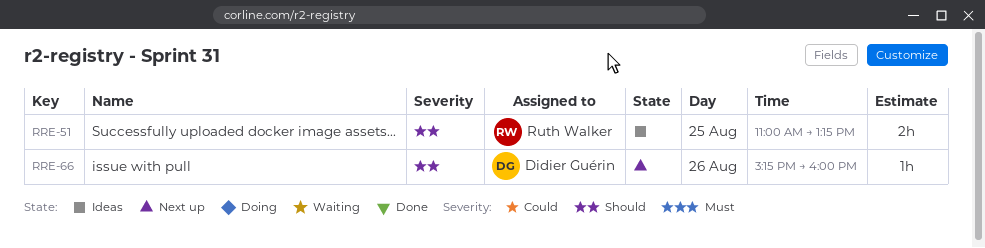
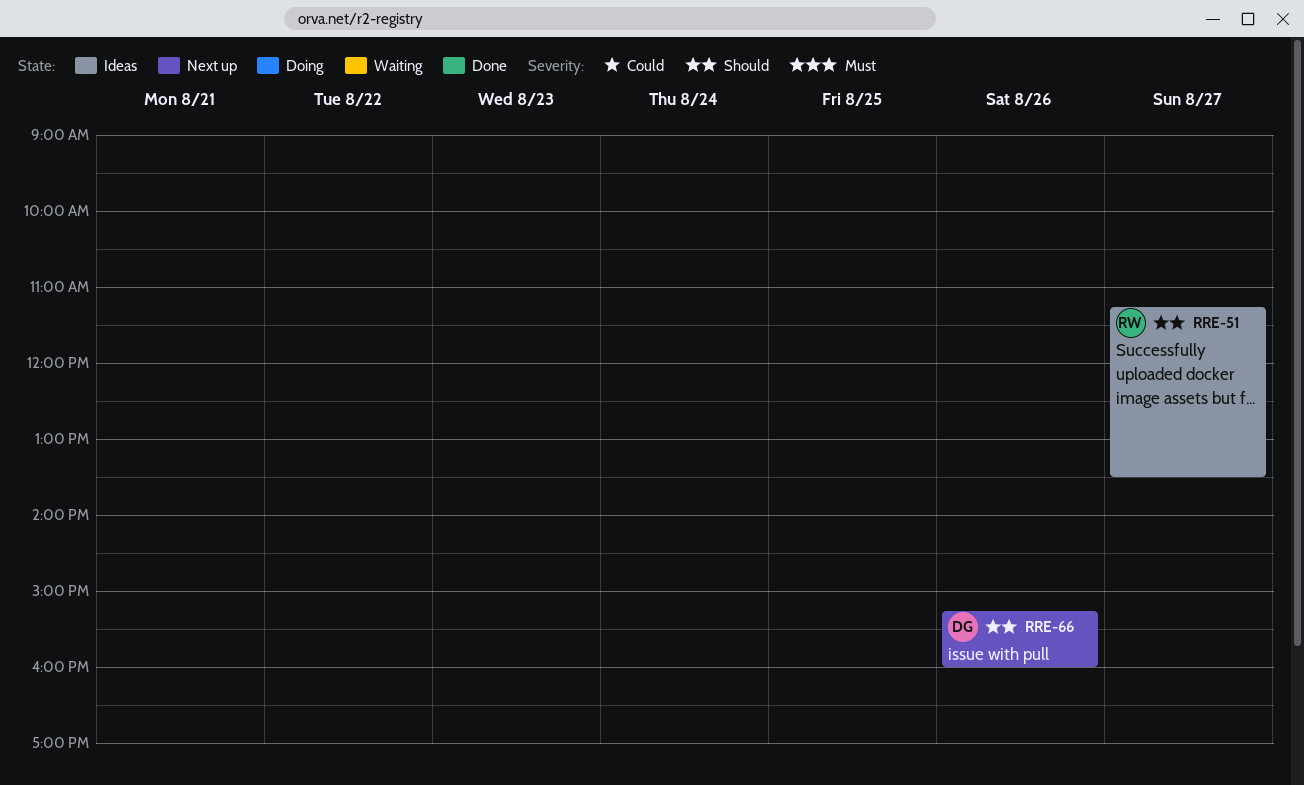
RRE-51, day: Aug 25 -> Aug 27
RRE-51, begins: 11:00 -> 11:15
RRE-51, ends: 13:15 -> 13:30

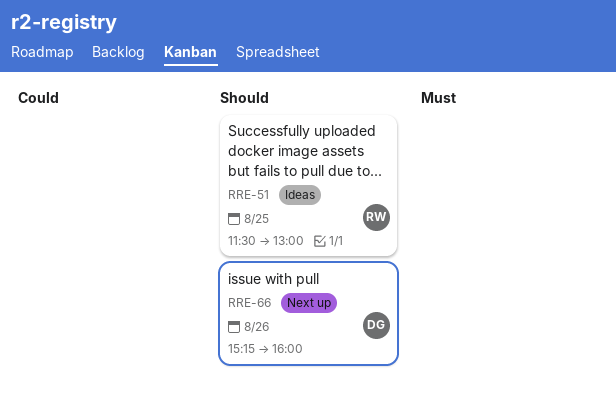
RRE-51, day: Aug 27 -> Aug 25
RRE-51, begins: 11:15 -> 11:30
RRE-51, ends: 13:30 -> 13:00

